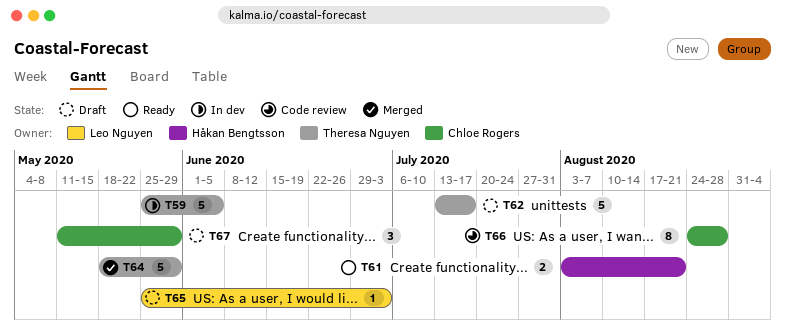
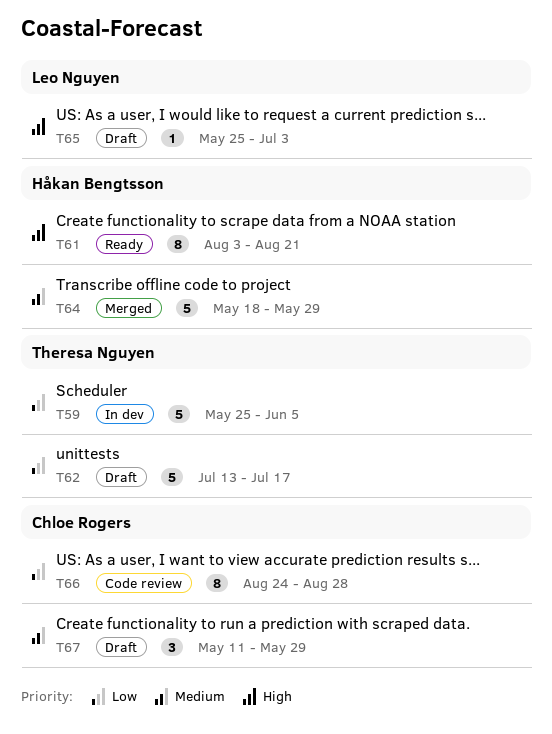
T61, estimate: 2 -> 8
T64, owner: Theresa Nguyen -> Håkan Bengtsson

